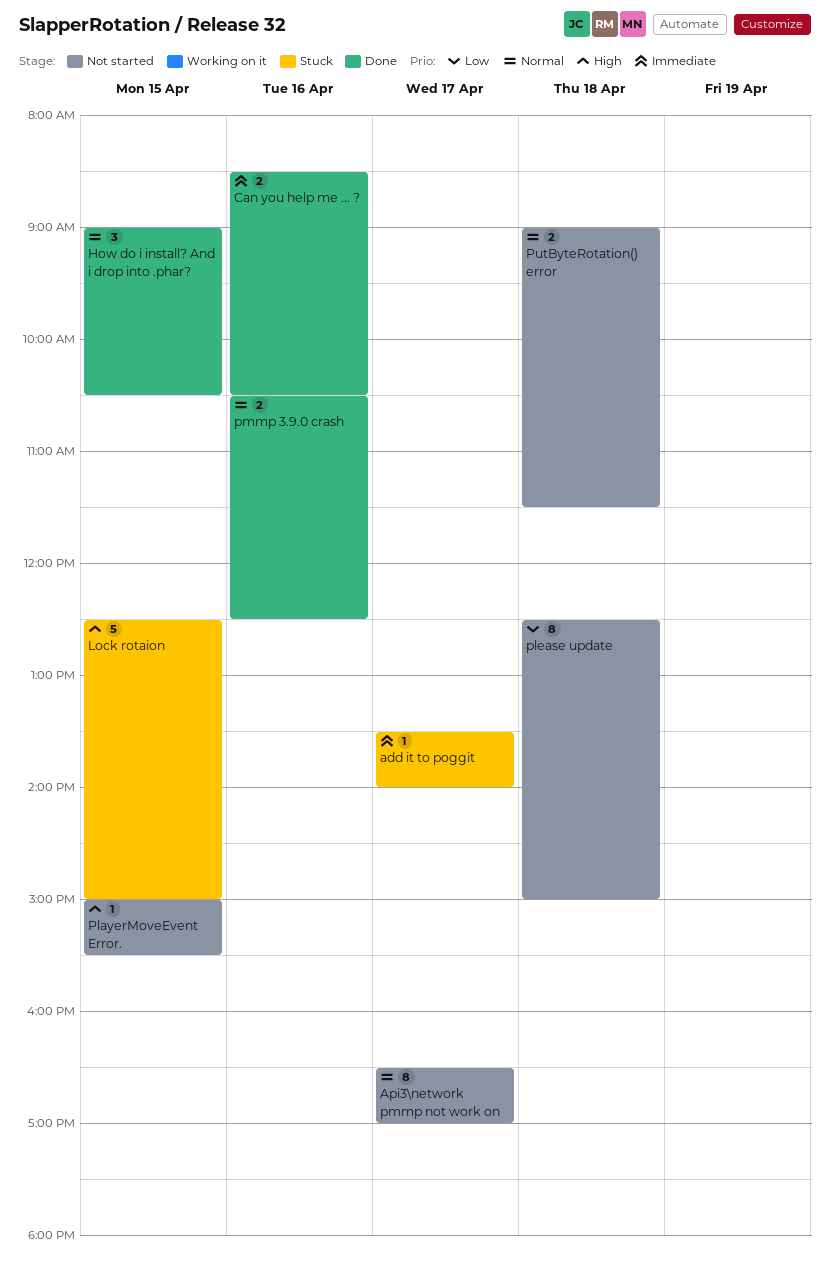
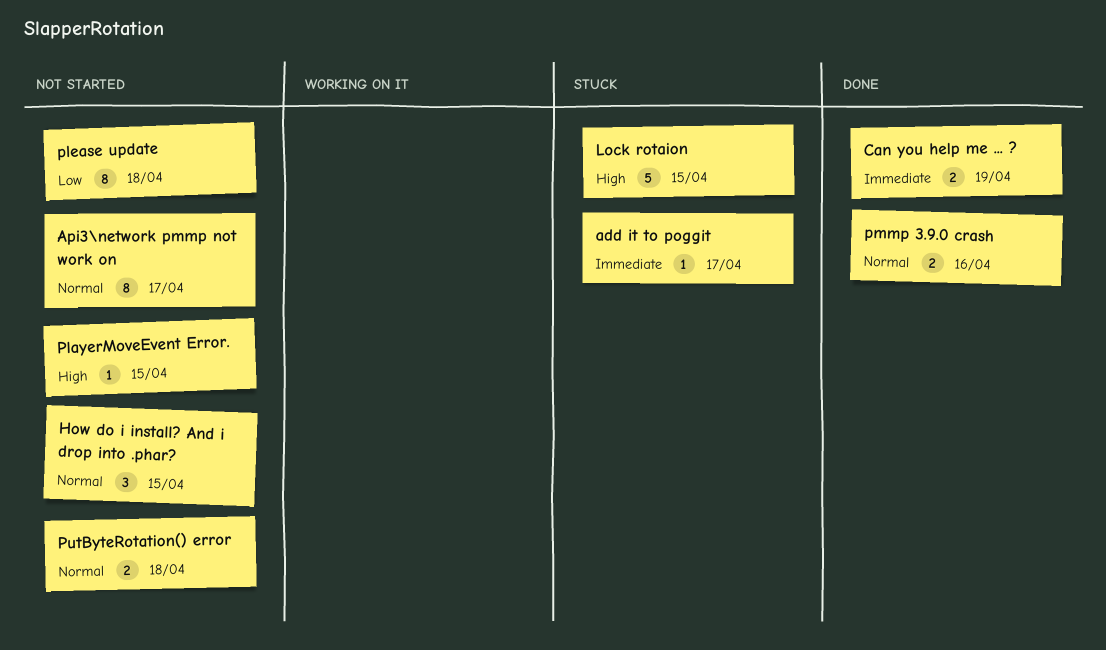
Can you help me ... ?, day: Apr 16 -> Apr 19
How do i install? And i drop into .phar?, status: Done -> Not started

